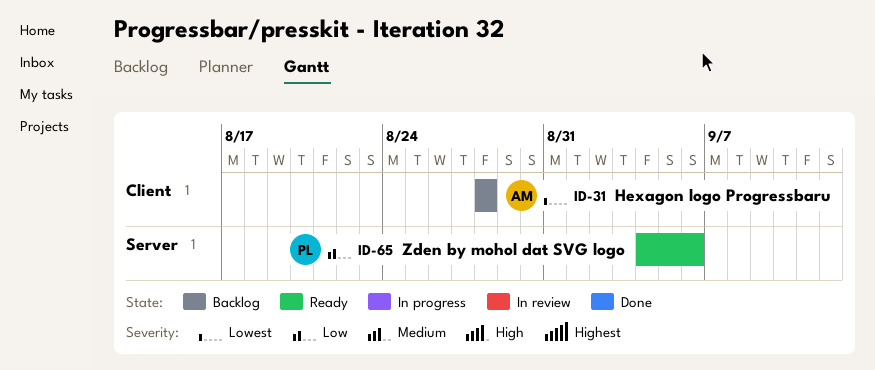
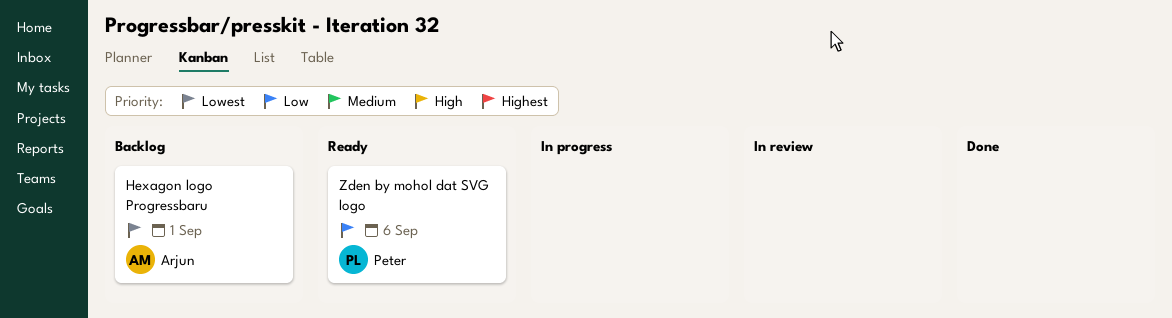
Hexagon logo Progressbaru, due: Aug 28 -> Sep 1

